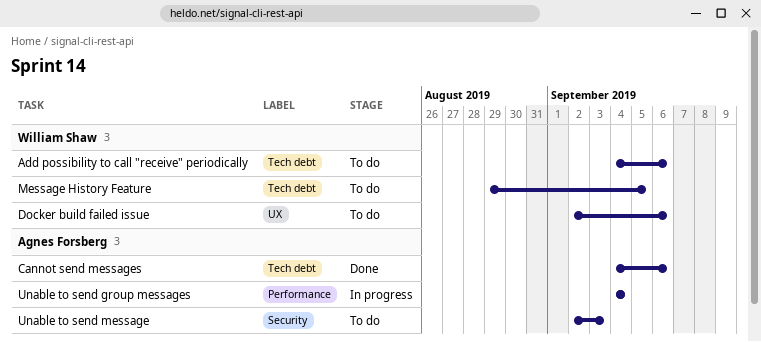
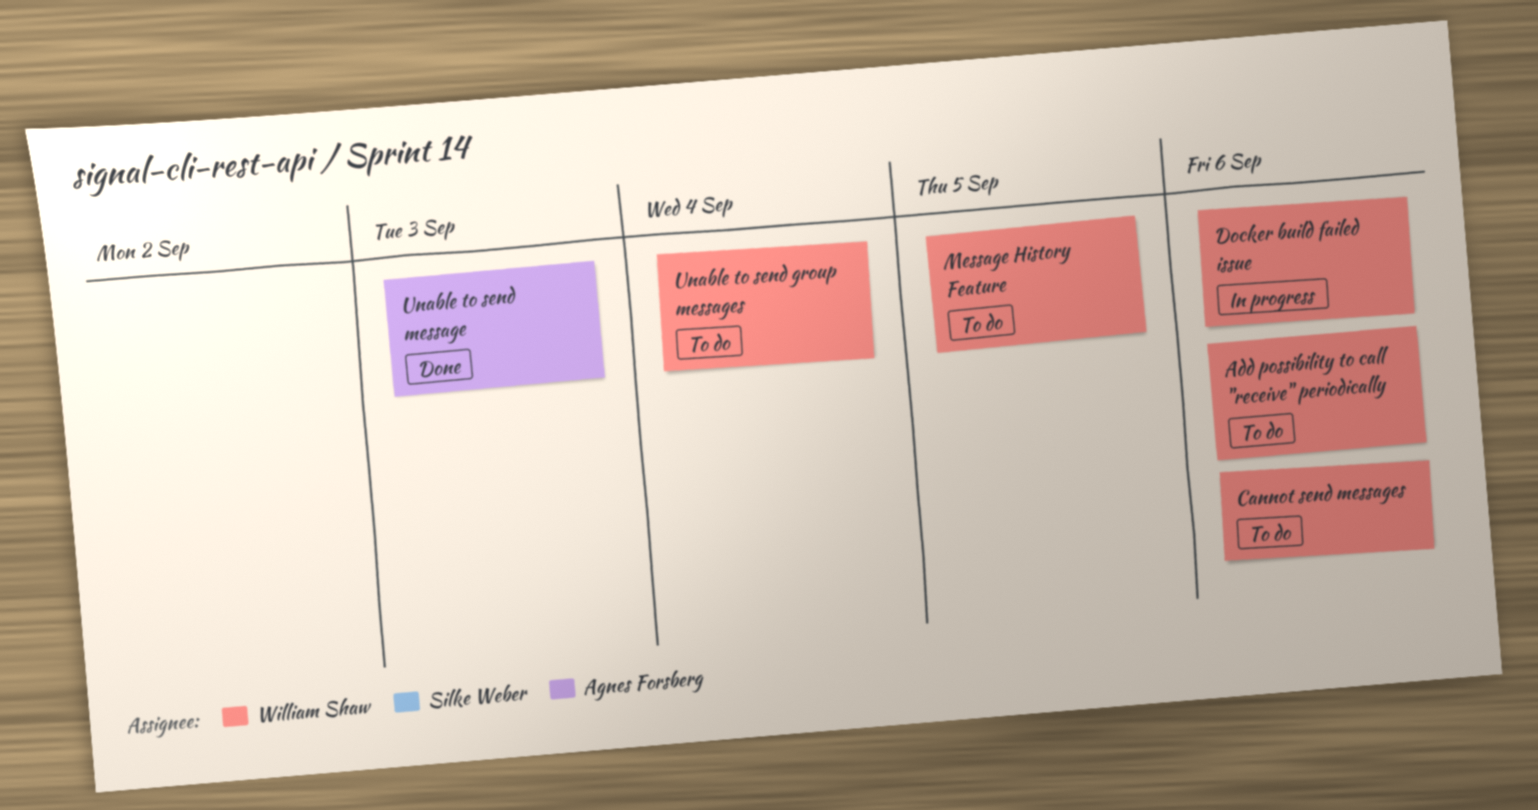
Cannot send messages, status: Done -> To do
Cannot send messages, owner: Agnes Forsberg -> William Shaw
Docker build failed issue, status: To do -> In progress
Unable to send group messages, status: In progress -> To do
Unable to send group messages, owner: Agnes Forsberg -> William Shaw
Unable to send message, status: To do -> Done

